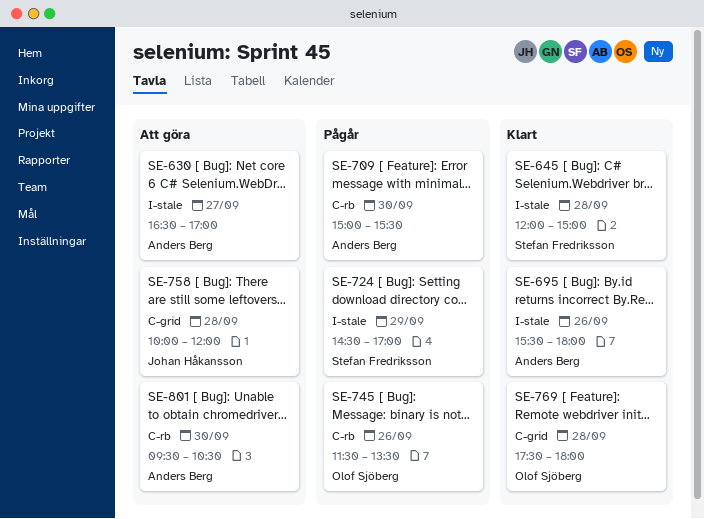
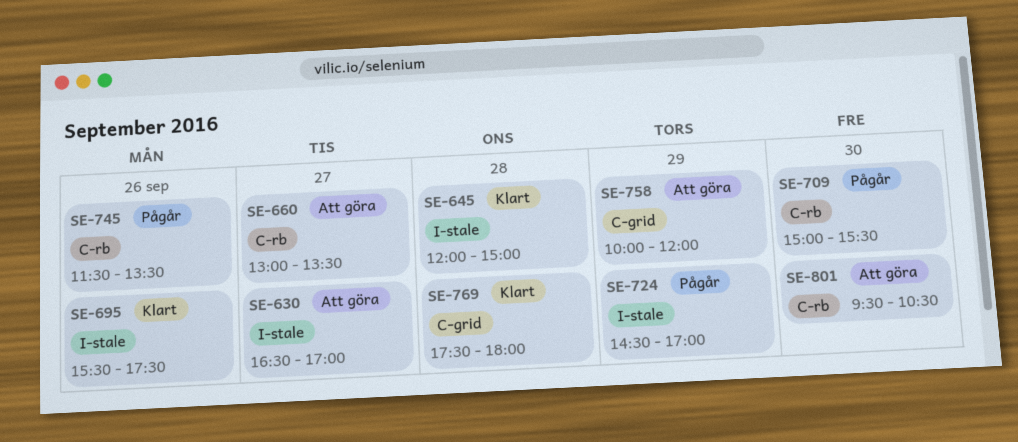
SE-660: none -> present
SE-695, ends: 18:00 -> 17:30
SE-758, day: Sep 28 -> Sep 29

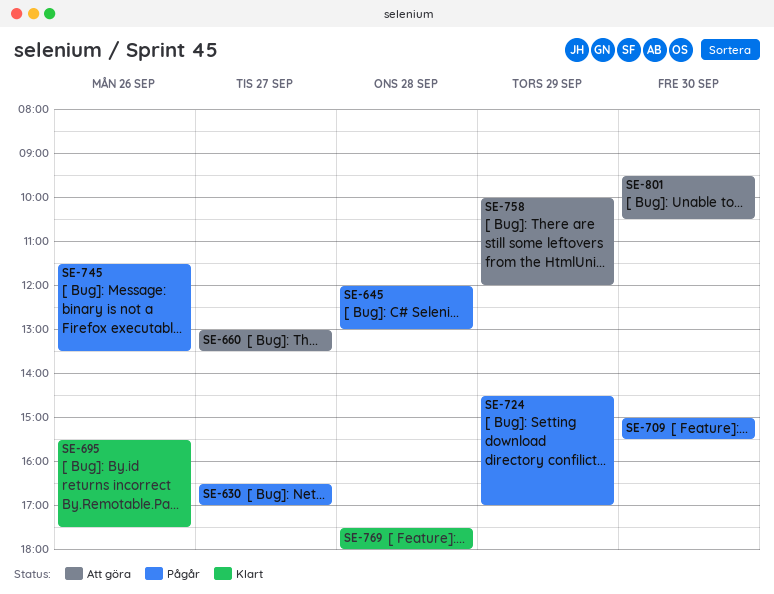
SE-630, status: Att göra -> Pågår
SE-645, status: Klart -> Pågår
SE-645, ends: 15:00 -> 13:00

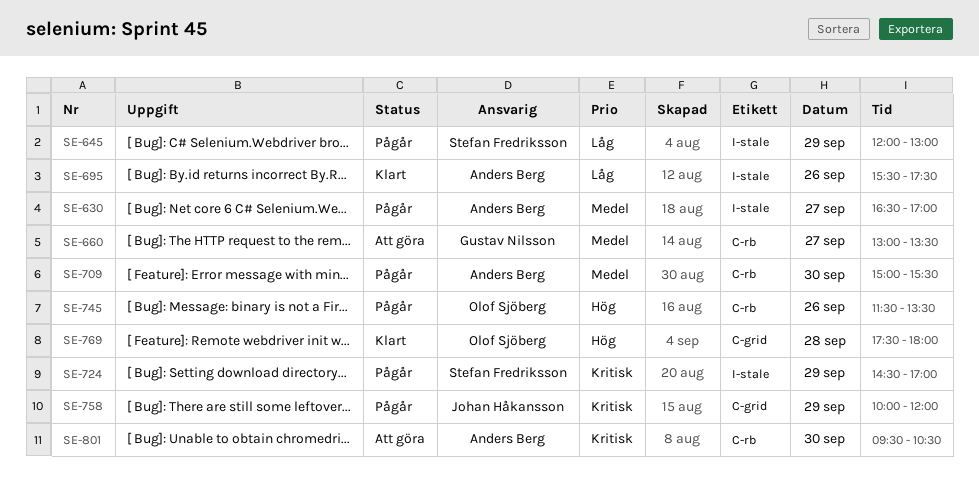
SE-645, day: Sep 28 -> Sep 29
SE-758, status: Att göra -> Pågår

